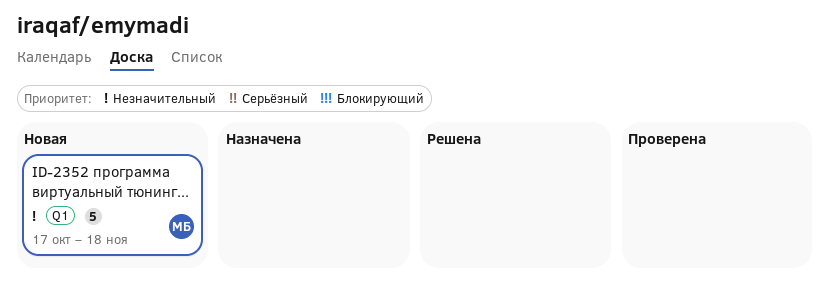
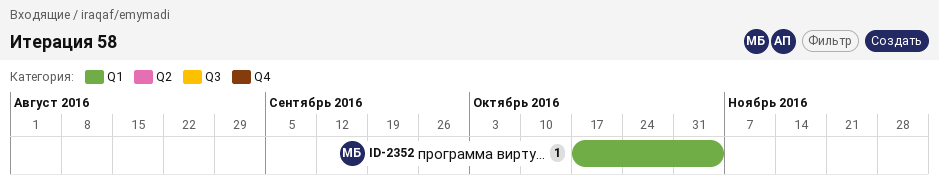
ID-2352, estimate: 5 -> 1
ID-2352, due: Nov 18 -> Nov 4

